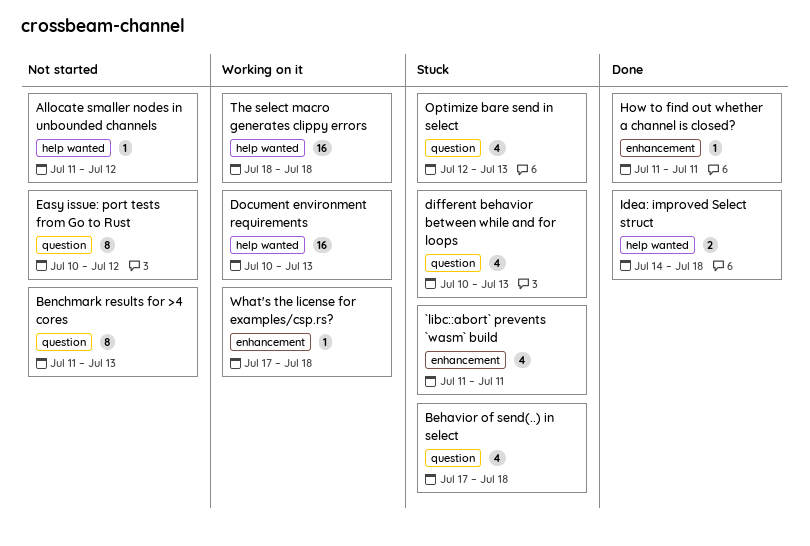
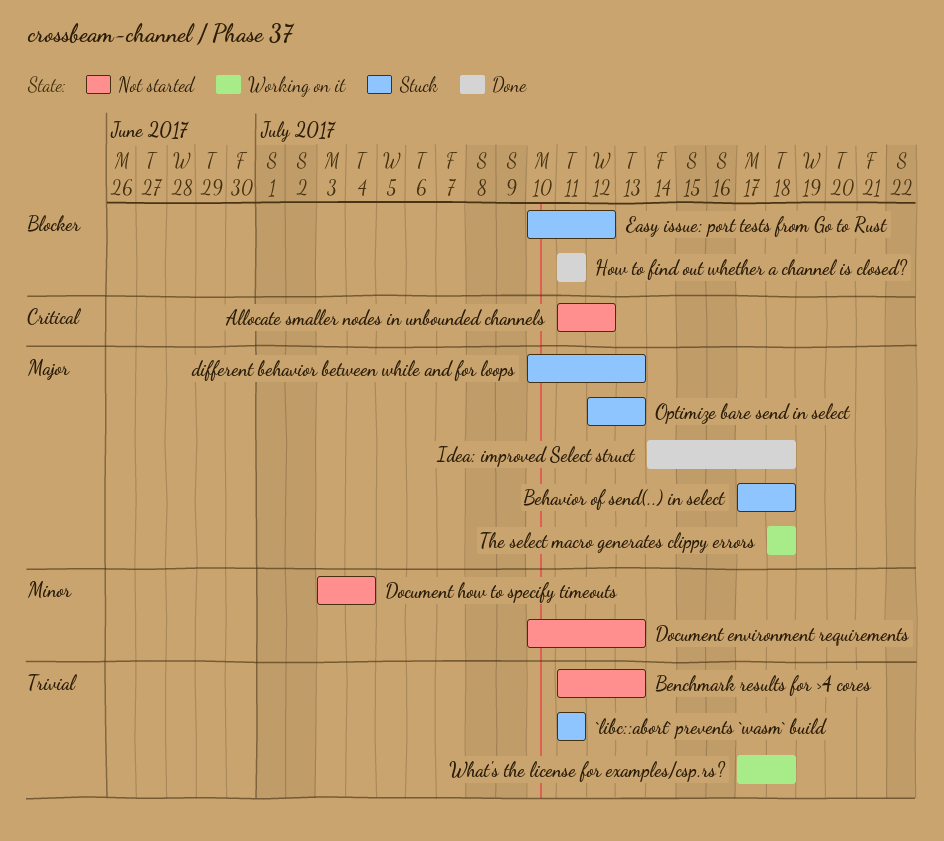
Document environment requirements, status: Working on it -> Not started
Document how to specify timeouts: none -> present
Easy issue: port tests from Go to Rust, status: Not started -> Stuck

